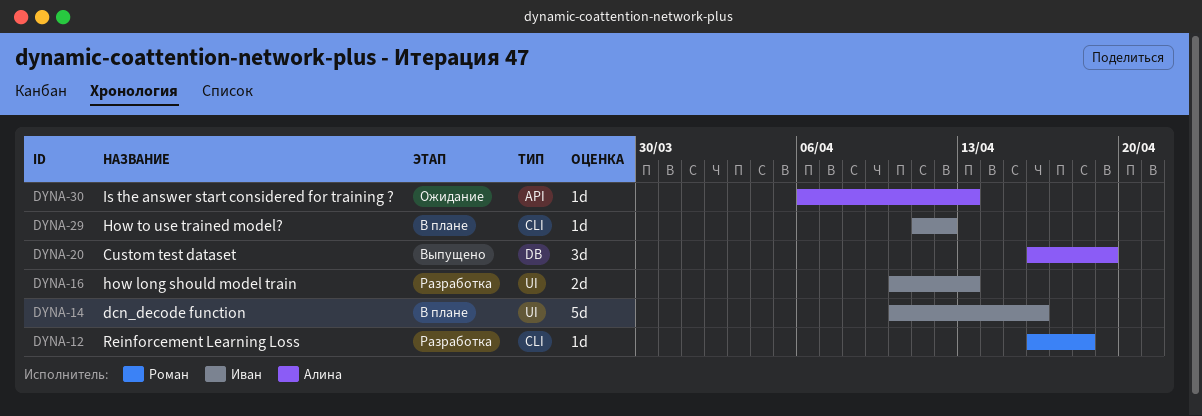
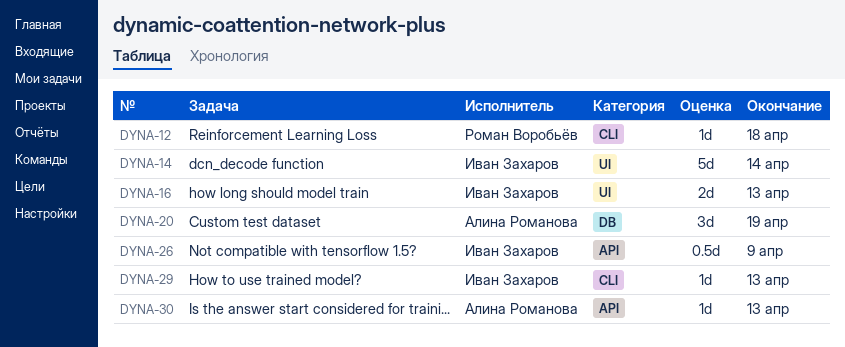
DYNA-14, due: Apr 16 -> Apr 14
DYNA-26: none -> present
DYNA-29, due: Apr 12 -> Apr 13

